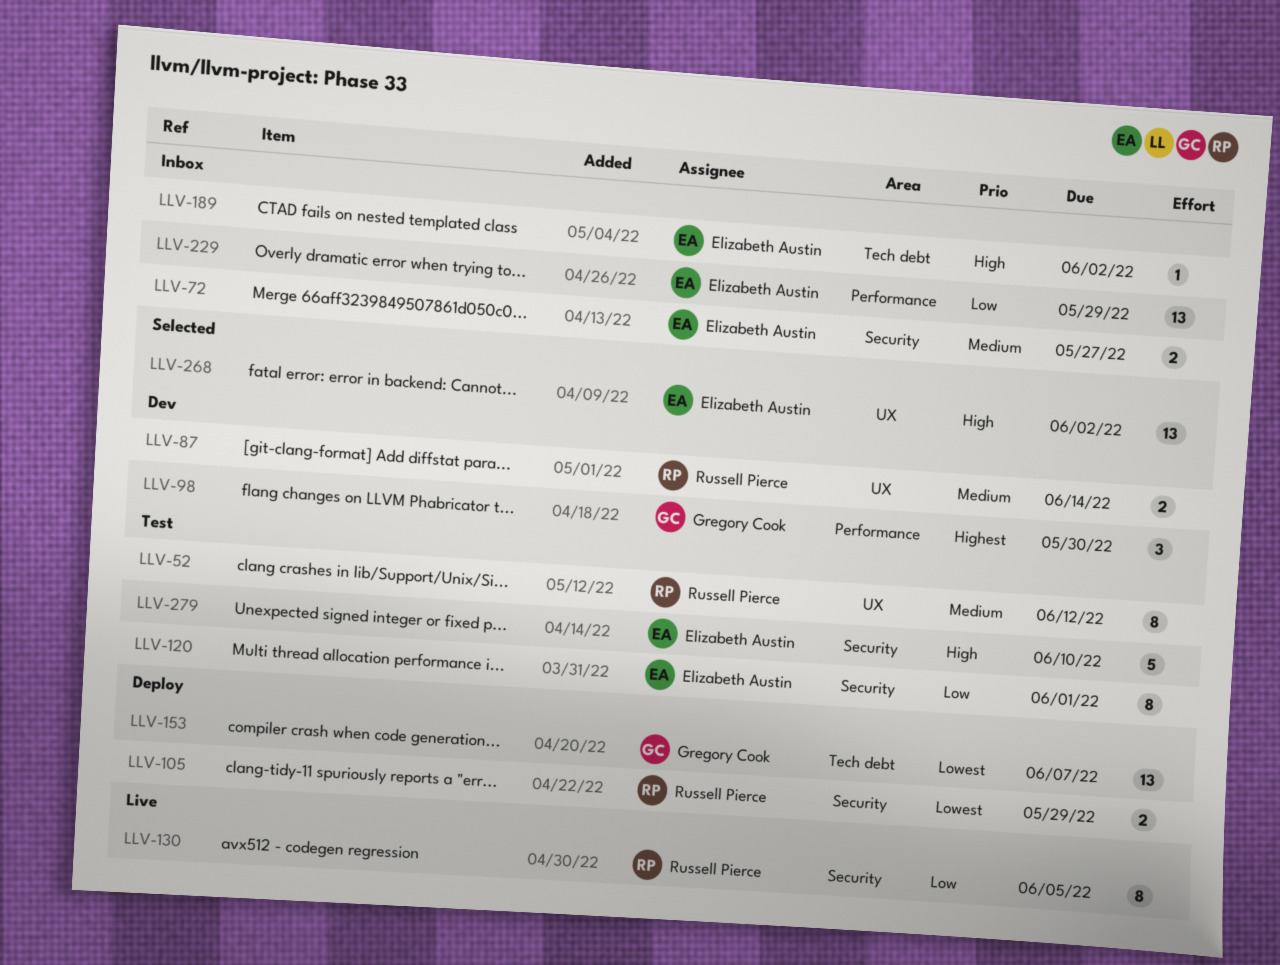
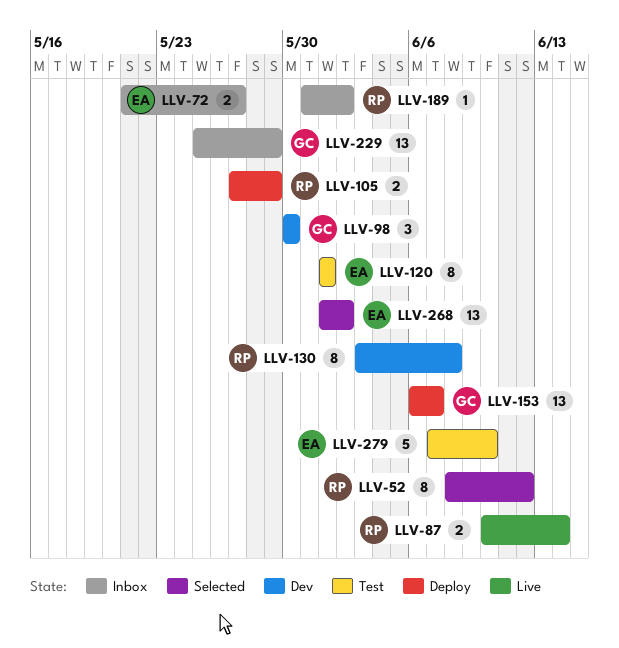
LLV-52, status: Test -> Selected
LLV-87, status: Dev -> Live
LLV-130, status: Live -> Dev
LLV-130, due: Jun 5 -> Jun 8
LLV-189, owner: Elizabeth Austin -> Russell Pierce
LLV-229, owner: Elizabeth Austin -> Gregory Cook

